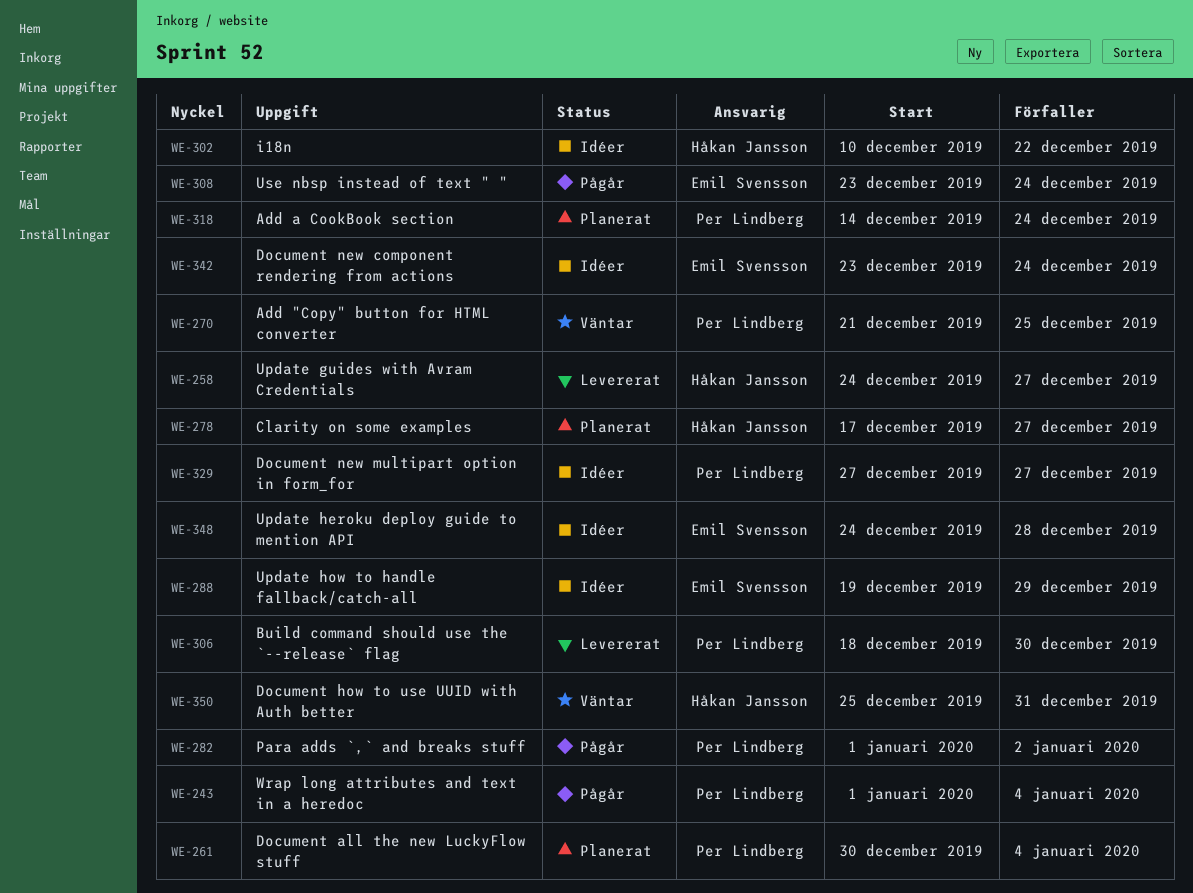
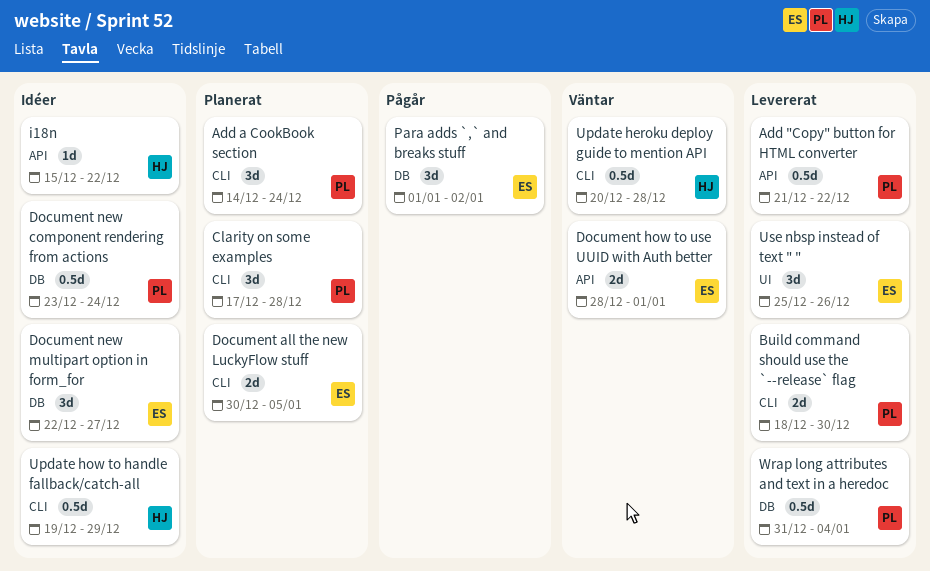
Add "Copy" button for HTML converter, status: Väntar -> Levererat
Add "Copy" button for HTML converter, due: Dec 25 -> Dec 22
Clarity on some examples, owner: Håkan Jansson -> Per Lindberg
Clarity on some examples, due: Dec 27 -> Dec 28
Document all the new LuckyFlow stuff, owner: Per Lindberg -> Emil Svensson
Document all the new LuckyFlow stuff, due: Jan 4 -> Jan 5
Document how to use UUID with Auth better, owner: Håkan Jansson -> Emil Svensson
Document how to use UUID with Auth better, start: Dec 25 -> Dec 28
Document how to use UUID with Auth better, due: Dec 31 -> Jan 1
Document new component rendering from actions, owner: Emil Svensson -> Per Lindberg
Document new multipart option in form_for, owner: Per Lindberg -> Emil Svensson
Document new multipart option in form_for, start: Dec 27 -> Dec 22
i18n, start: Dec 10 -> Dec 15
Para adds `,` and breaks stuff, owner: Per Lindberg -> Emil Svensson
Update guides with Avram Credentials: present -> none
Update heroku deploy guide to mention API, status: Idéer -> Väntar
Update heroku deploy guide to mention API, owner: Emil Svensson -> Håkan Jansson
Update heroku deploy guide to mention API, start: Dec 24 -> Dec 20
Update how to handle fallback/catch-all, owner: Emil Svensson -> Håkan Jansson
Use nbsp instead of text " ", status: Pågår -> Levererat
Use nbsp instead of text " ", start: Dec 23 -> Dec 25
Use nbsp instead of text " ", due: Dec 24 -> Dec 26
Wrap long attributes and text in a heredoc, status: Pågår -> Levererat
Wrap long attributes and text in a heredoc, start: Jan 1 -> Dec 31

